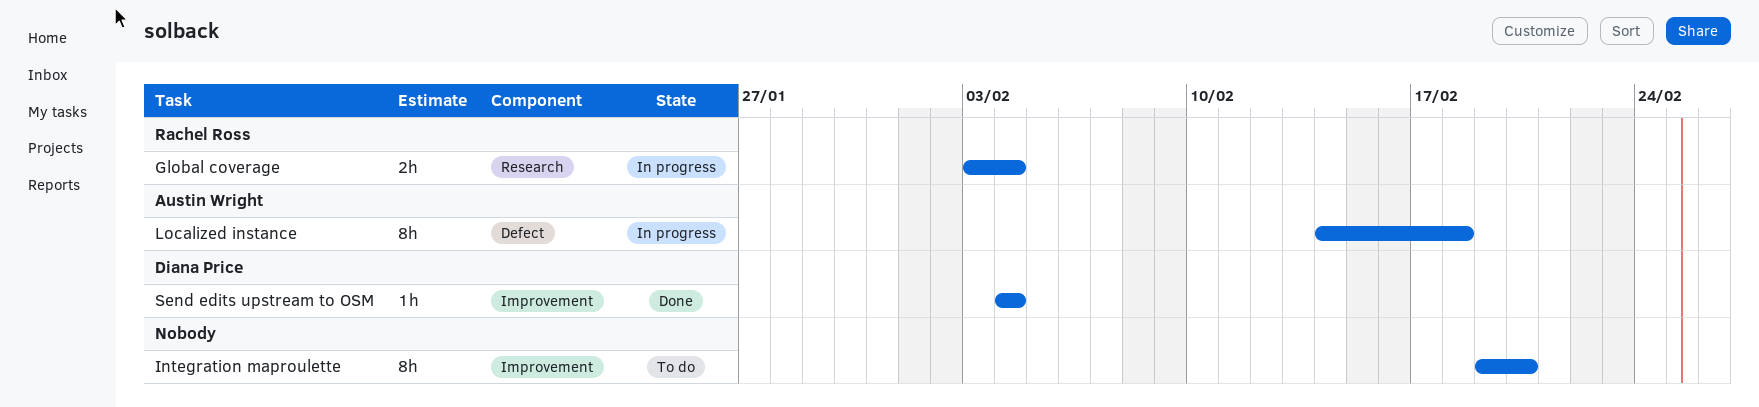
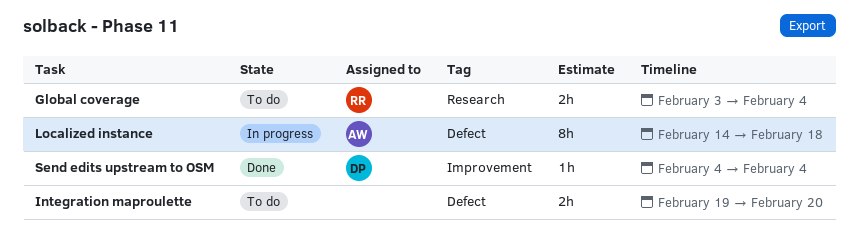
Global coverage, status: In progress -> To do
Integration maproulette, label: Improvement -> Defect
Integration maproulette, estimate: 8h -> 2h

